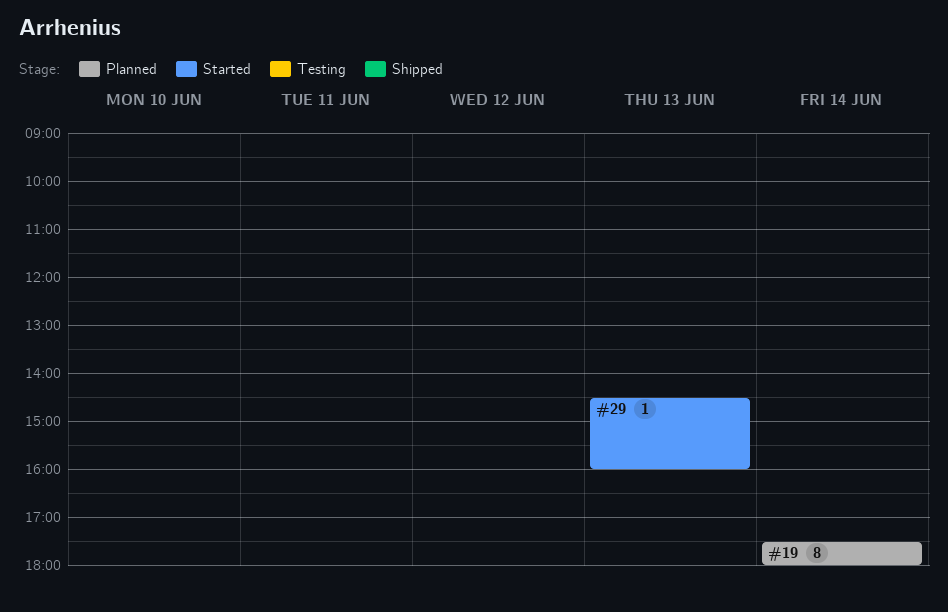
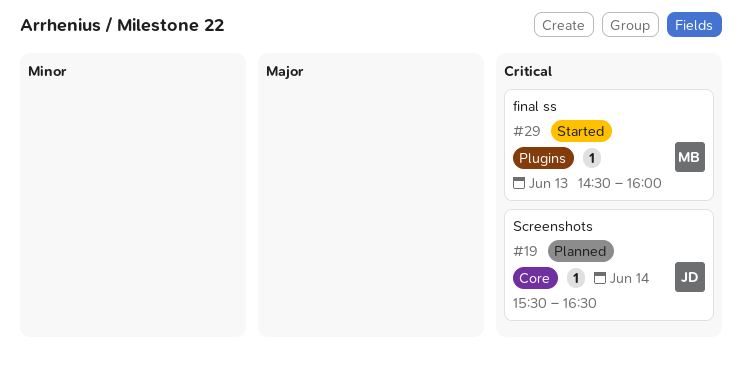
#19, estimate: 8 -> 1
#19, begins: 17:30 -> 15:30
#19, ends: 18:00 -> 16:30

